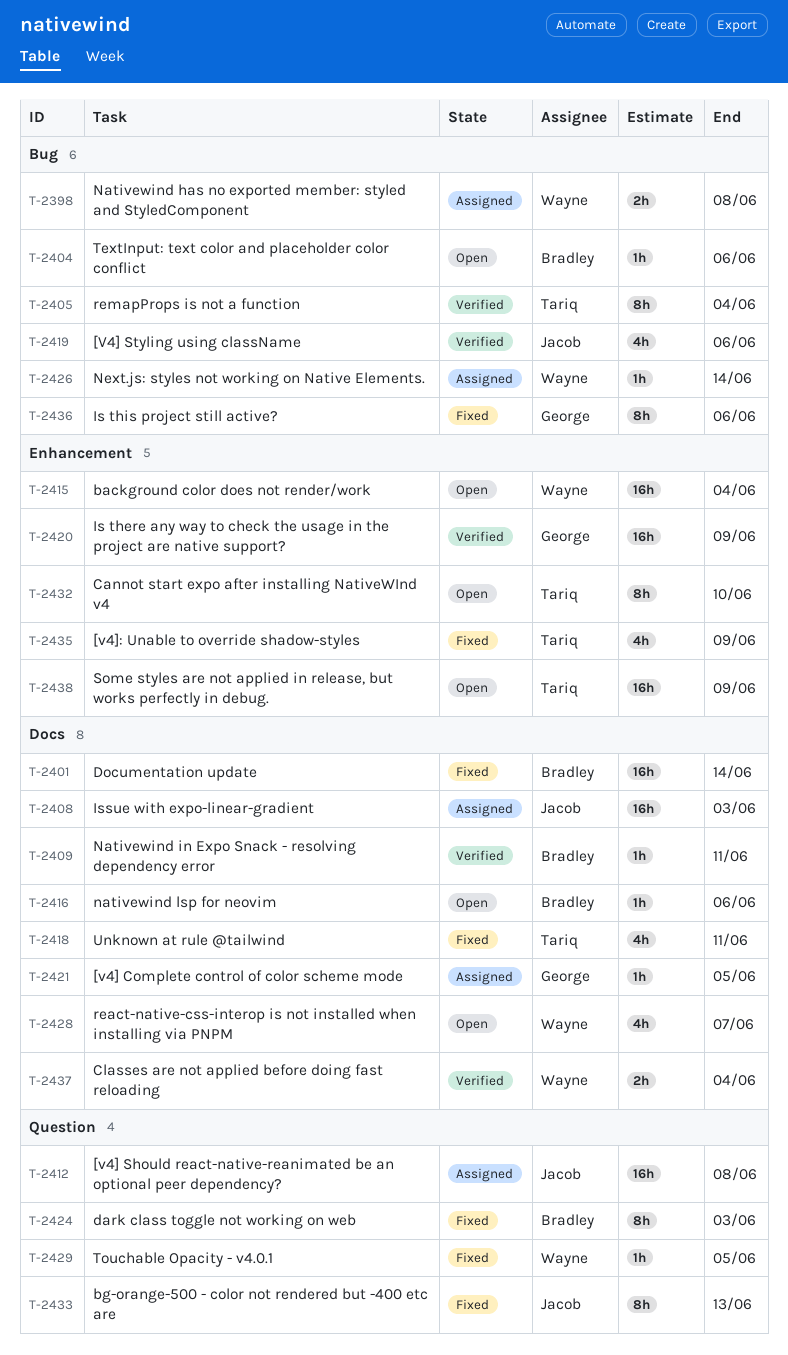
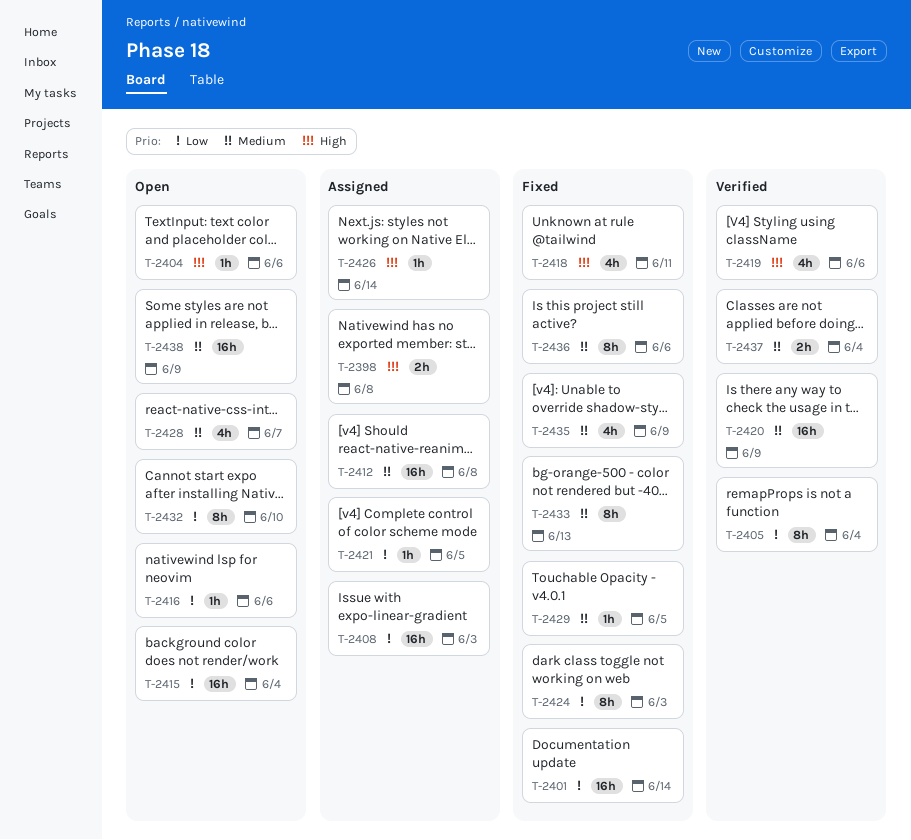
T-2409: present -> none

